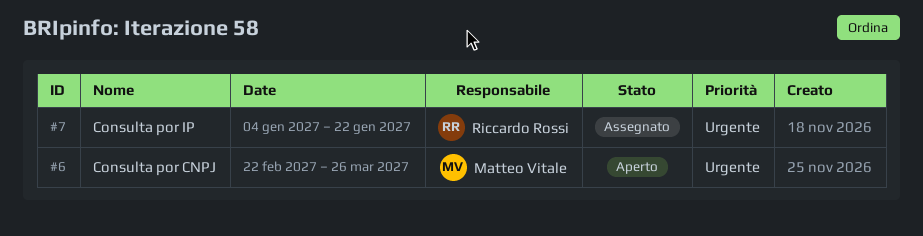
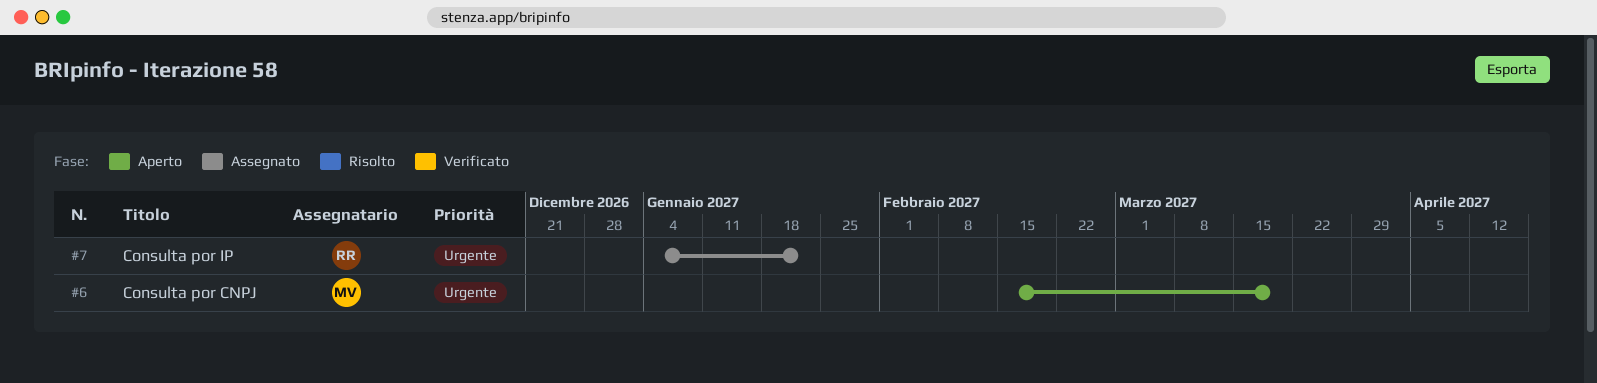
#6, start: Feb 22 -> Feb 15
#6, due: Mar 26 -> Mar 19

